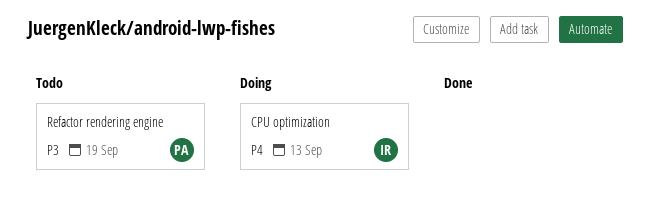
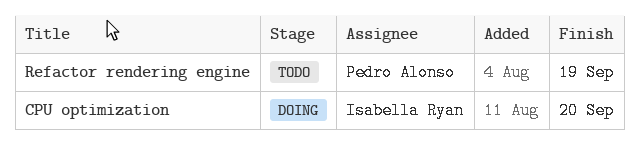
CPU optimization, due: Sep 13 -> Sep 20

